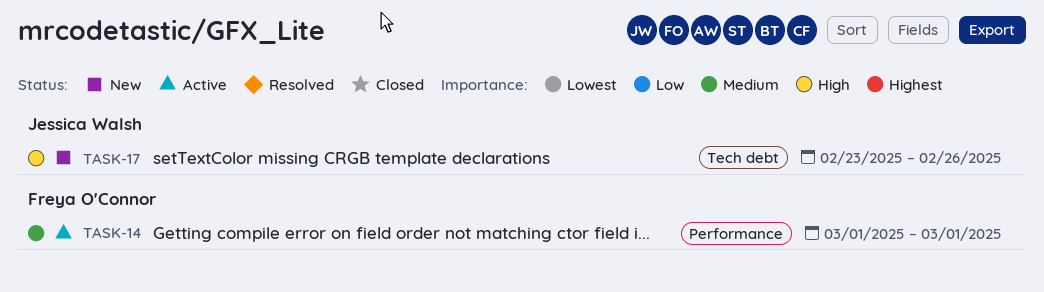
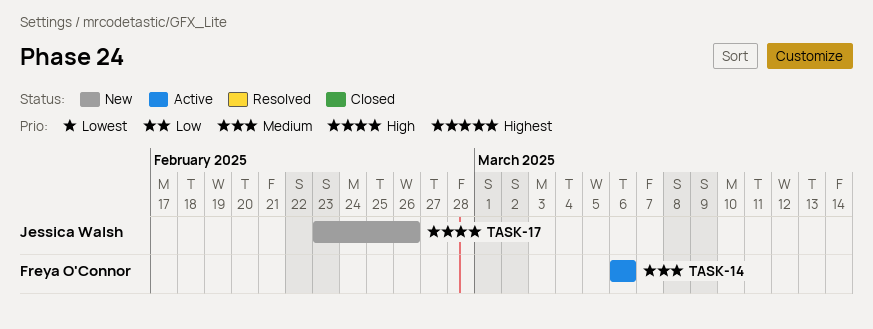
TASK-14, start: Mar 1 -> Mar 6
TASK-14, due: Mar 1 -> Mar 6

